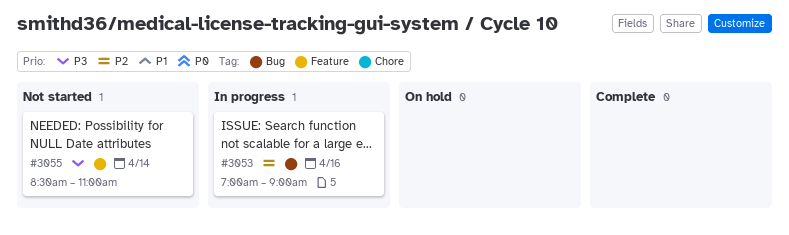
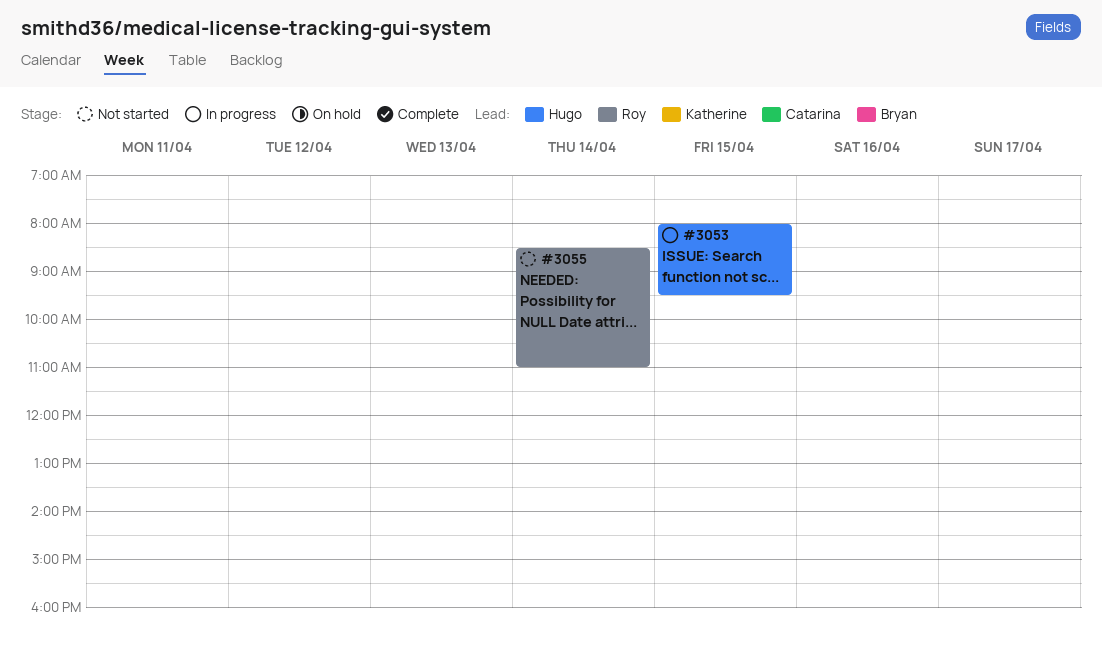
#3053, day: Apr 16 -> Apr 15
#3053, begins: 07:00 -> 08:00
#3053, ends: 09:00 -> 09:30

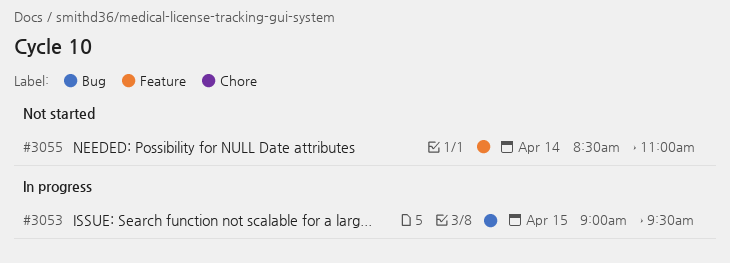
#3053, begins: 08:00 -> 09:00

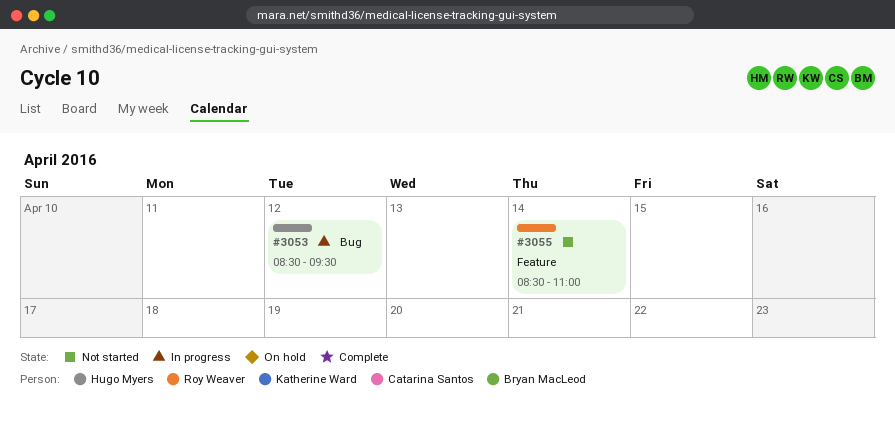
#3053, day: Apr 15 -> Apr 12
#3053, begins: 09:00 -> 08:30

